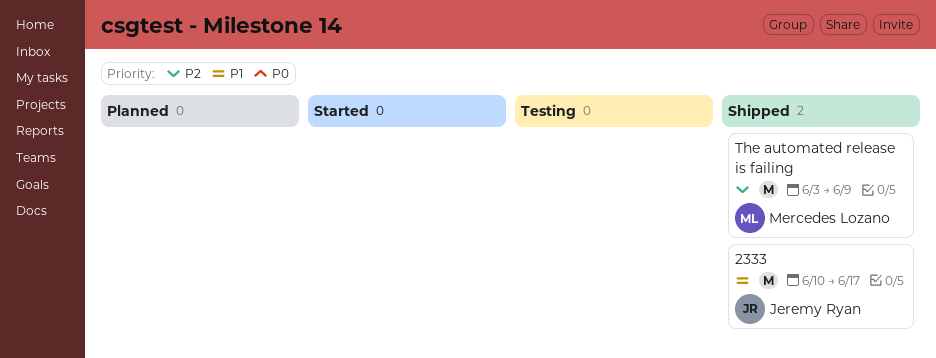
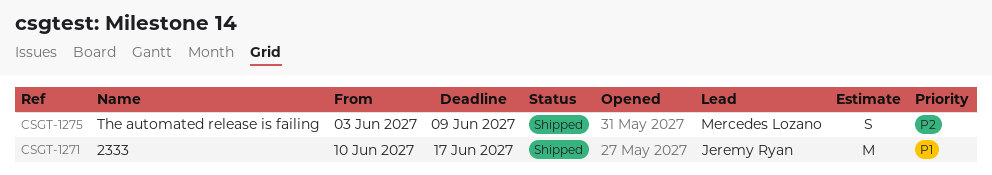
The automated release is failing, estimate: M -> S

